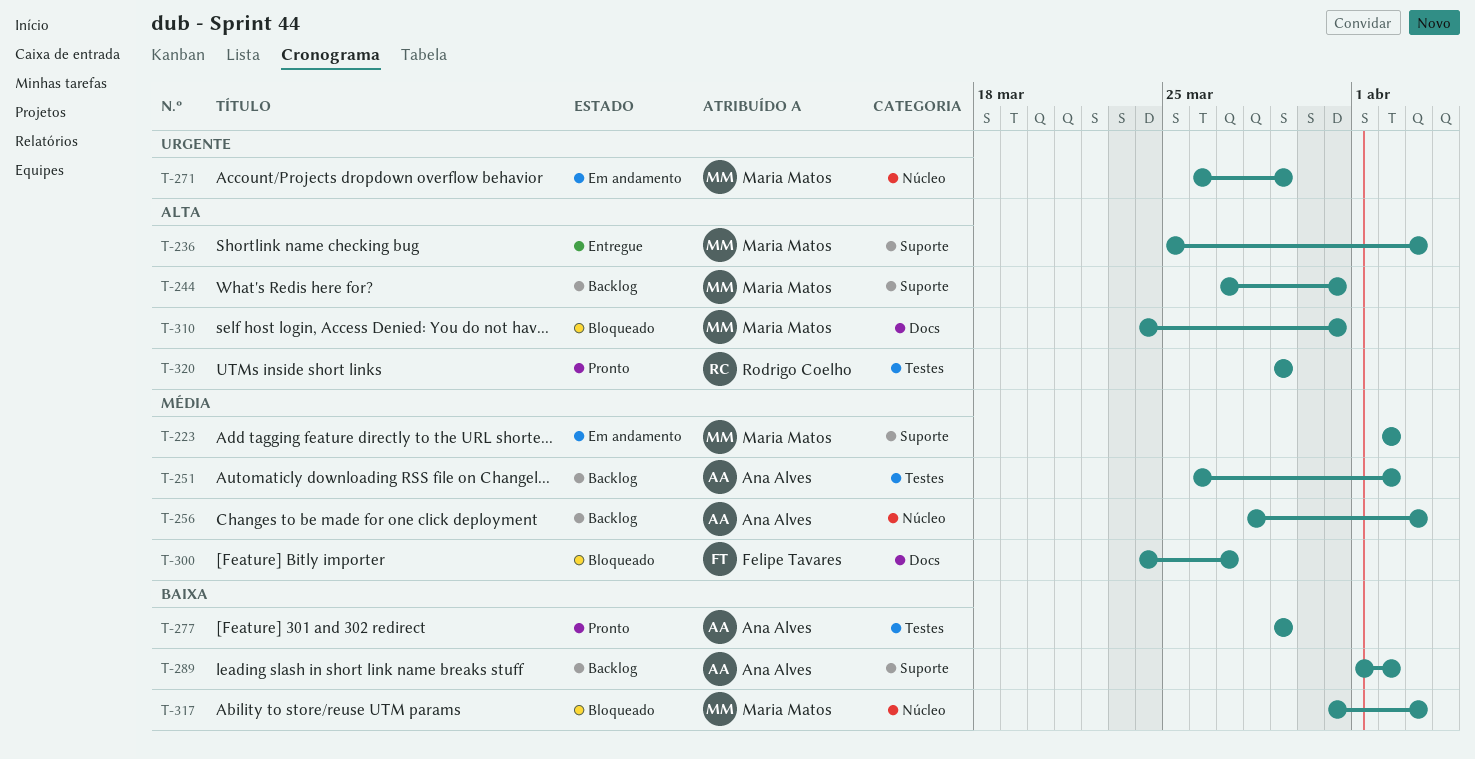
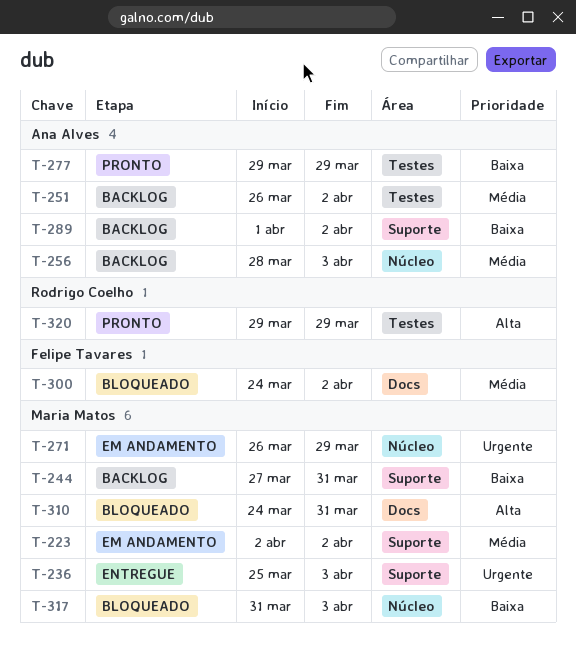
T-236, priority: Alta -> Urgente
T-244, priority: Alta -> Baixa
T-300, due: Mar 27 -> Apr 2

